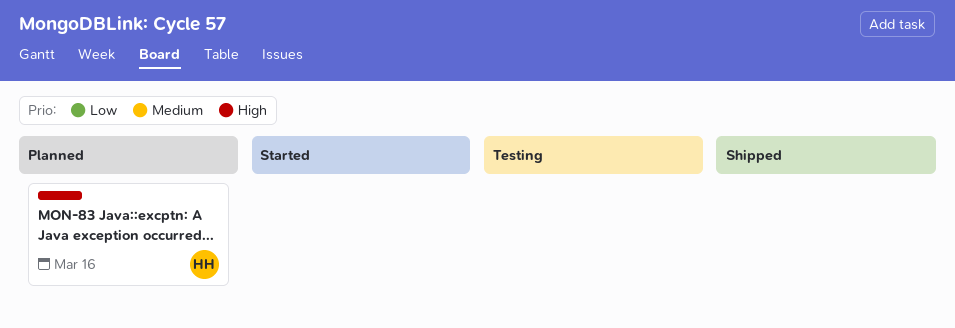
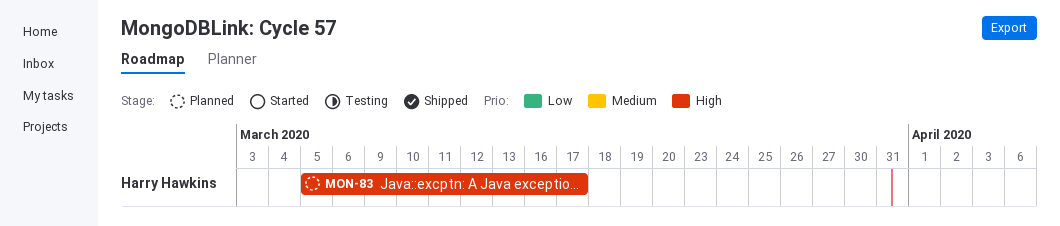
MON-83, due: Mar 16 -> Mar 17

